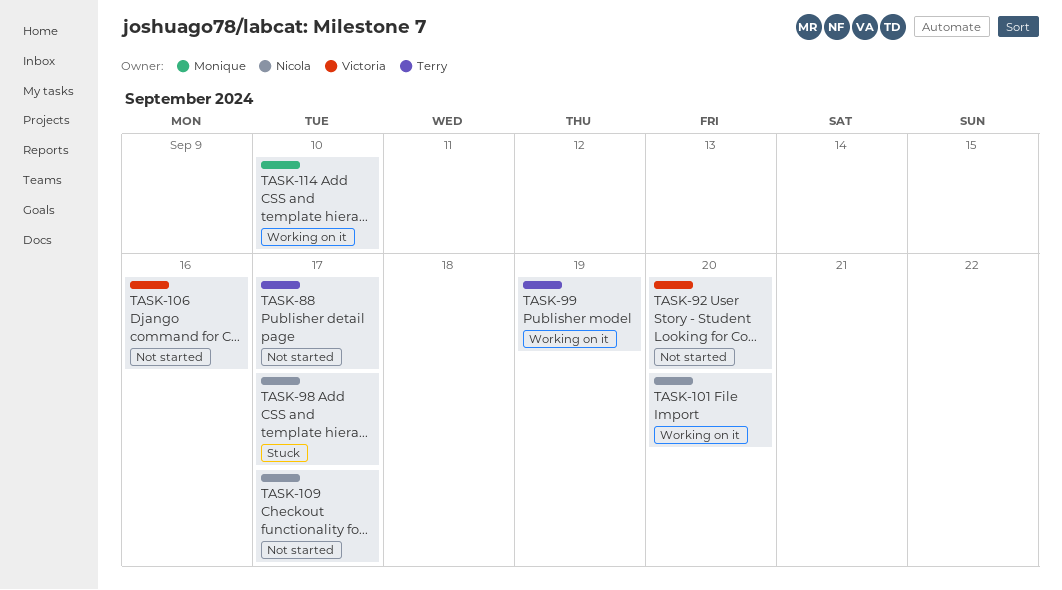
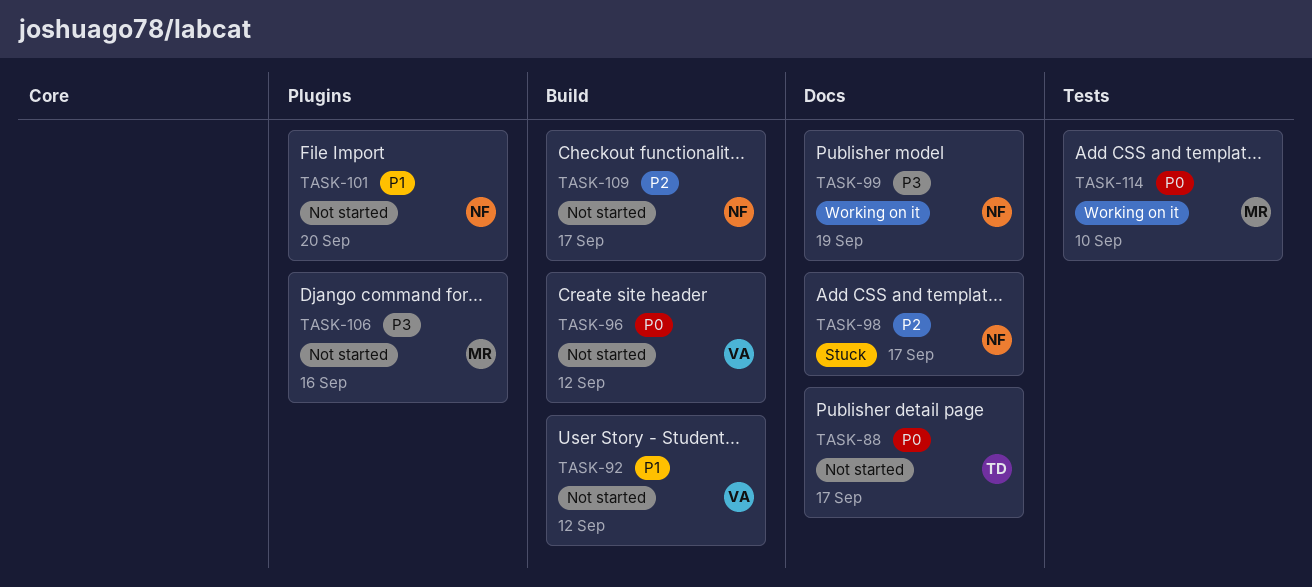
TASK-92, due: Sep 20 -> Sep 12
TASK-96: none -> present
TASK-99, owner: Terry -> Nicola
TASK-101, status: Working on it -> Not started
TASK-106, owner: Victoria -> Monique

